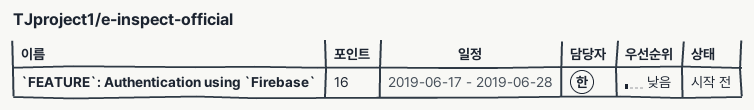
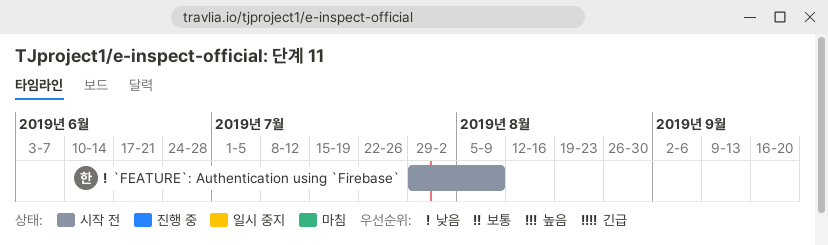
`FEATURE`: Authentication using `Firebase`, start: Jun 17 -> Jul 29
`FEATURE`: Authentication using `Firebase`, due: Jun 28 -> Aug 9

